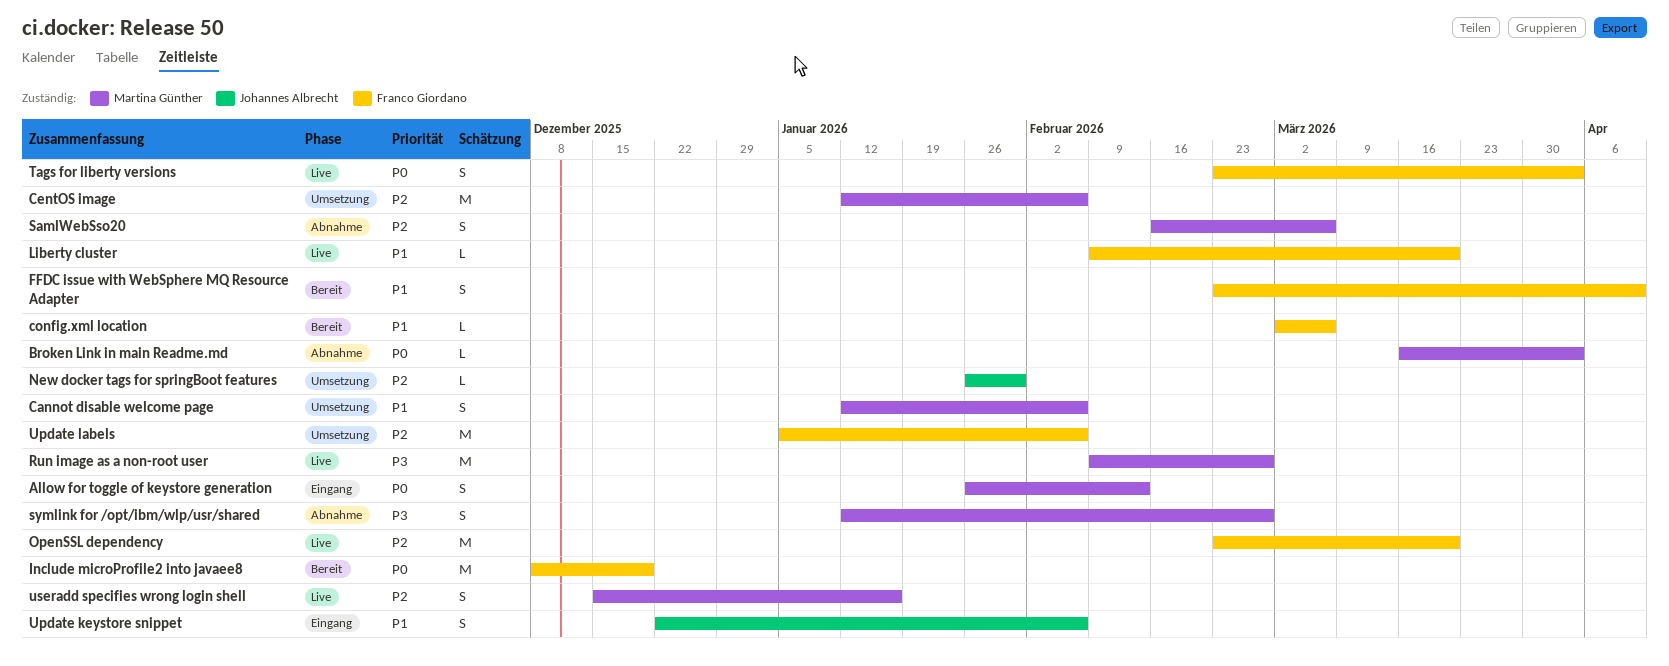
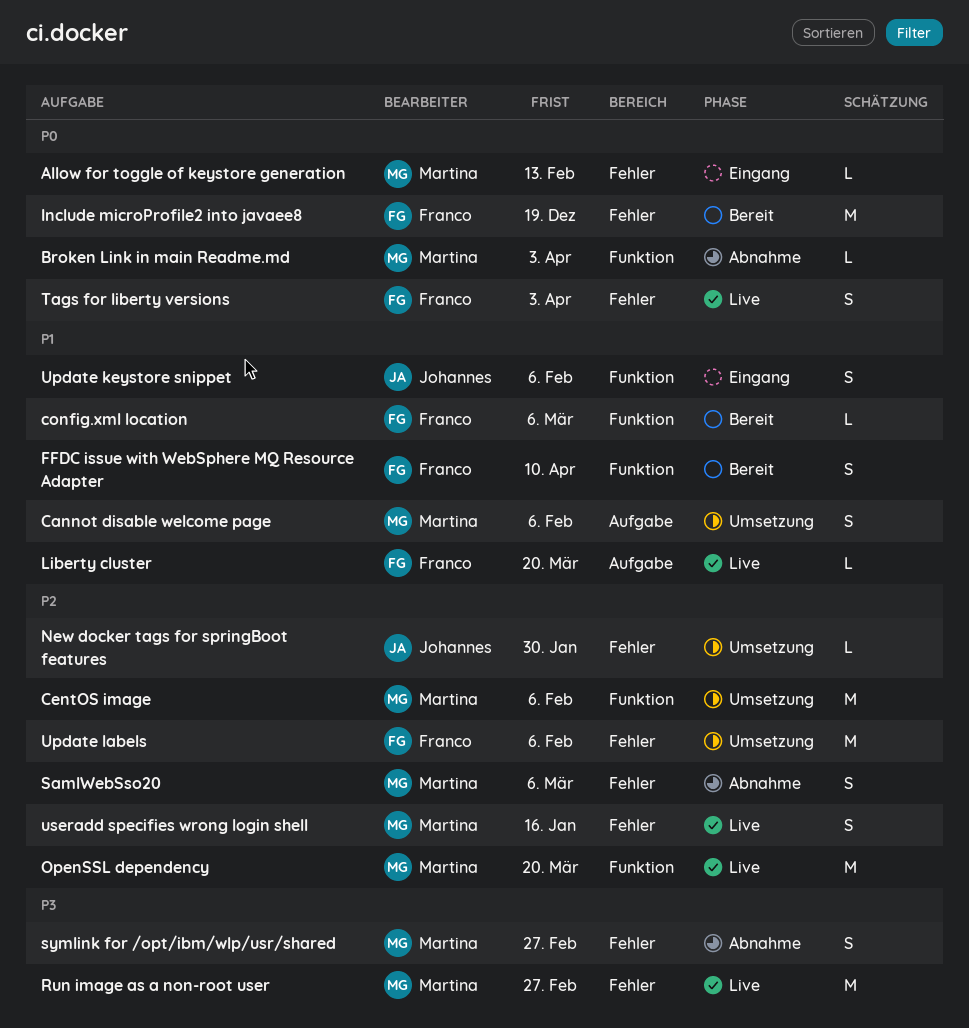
Allow for toggle of keystore generation, estimate: S -> L
OpenSSL dependency, owner: Franco Giordano -> Martina Günther

